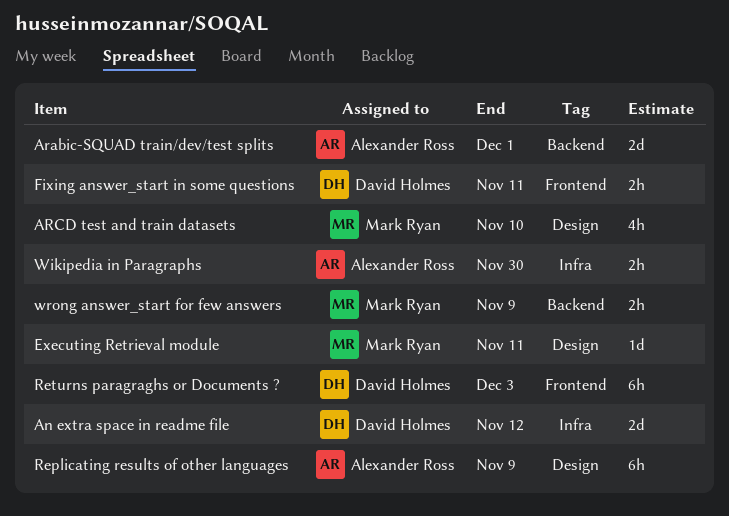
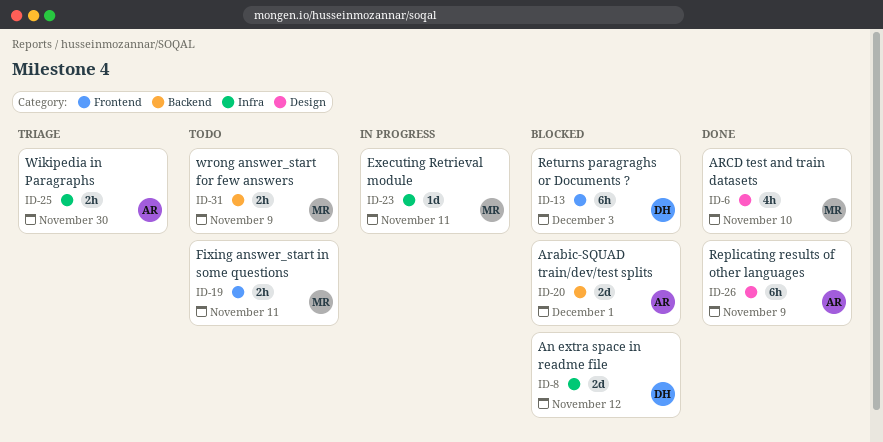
Executing Retrieval module, label: Design -> Infra
Fixing answer_start in some questions, owner: David Holmes -> Mark Ryan

